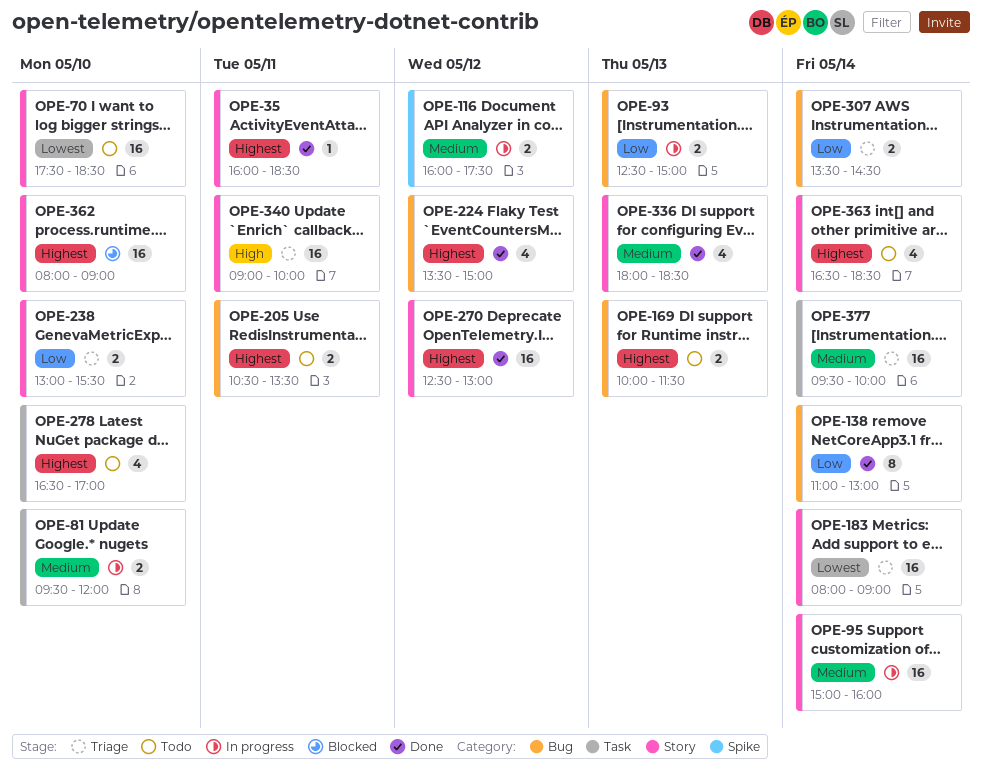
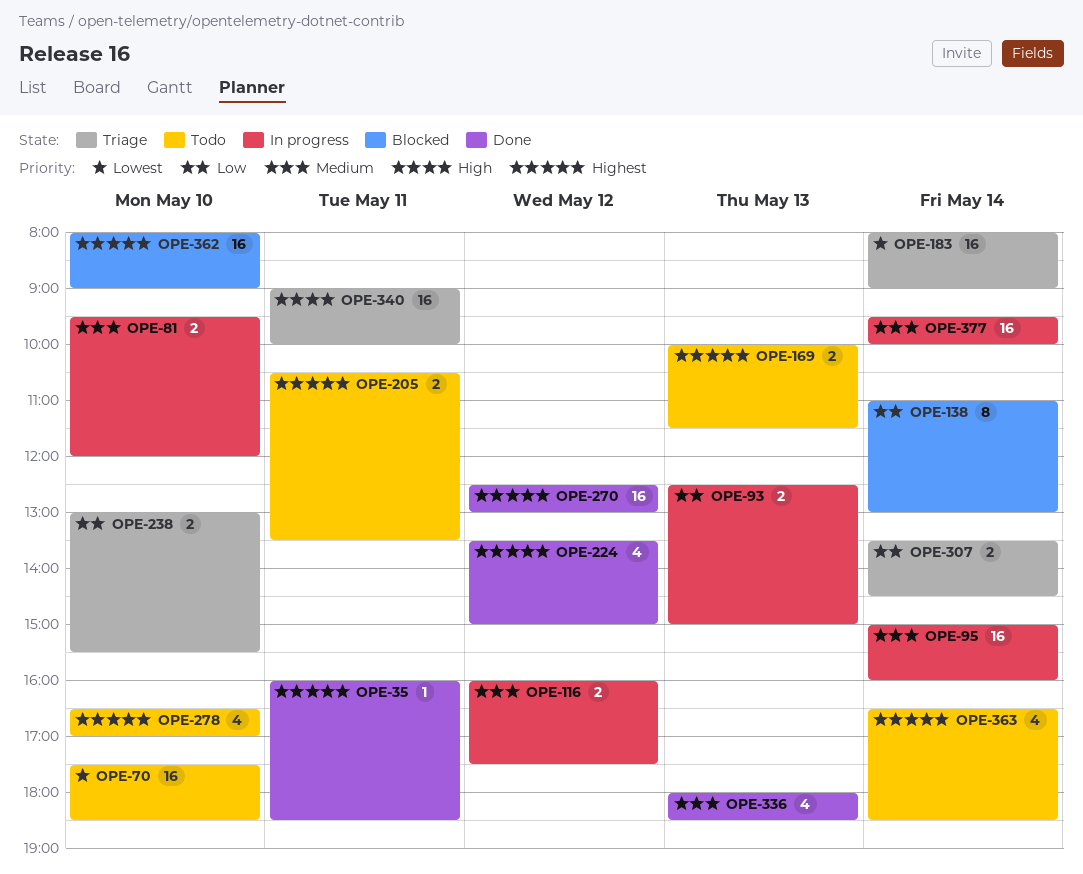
OPE-138, status: Done -> Blocked
OPE-377, status: Triage -> In progress

